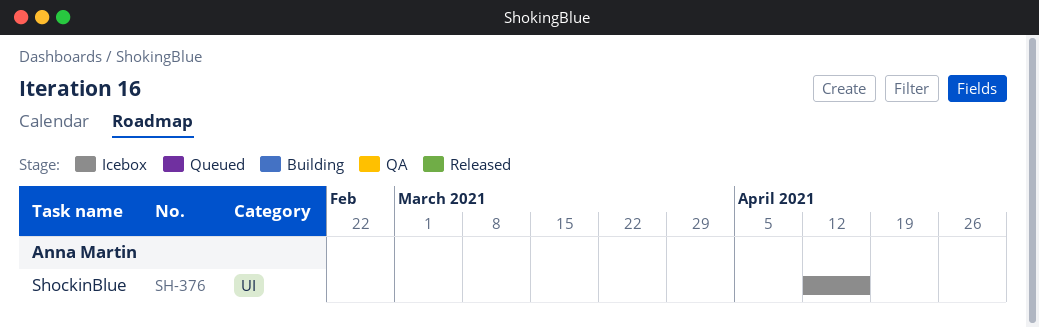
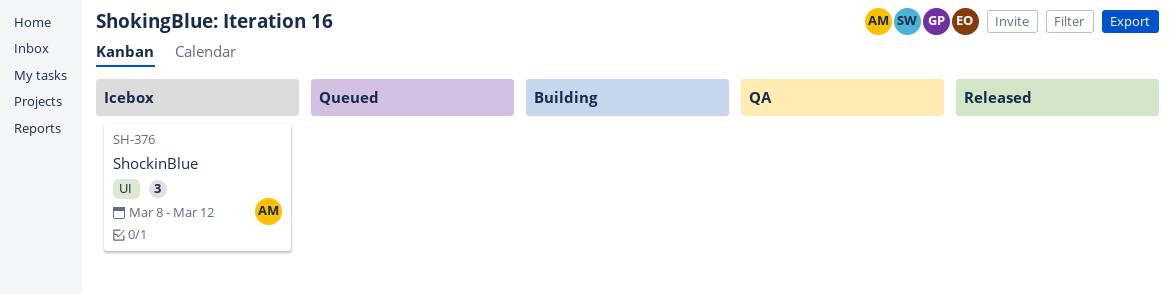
SH-376, start: Apr 12 -> Mar 8
SH-376, due: Apr 16 -> Mar 12

